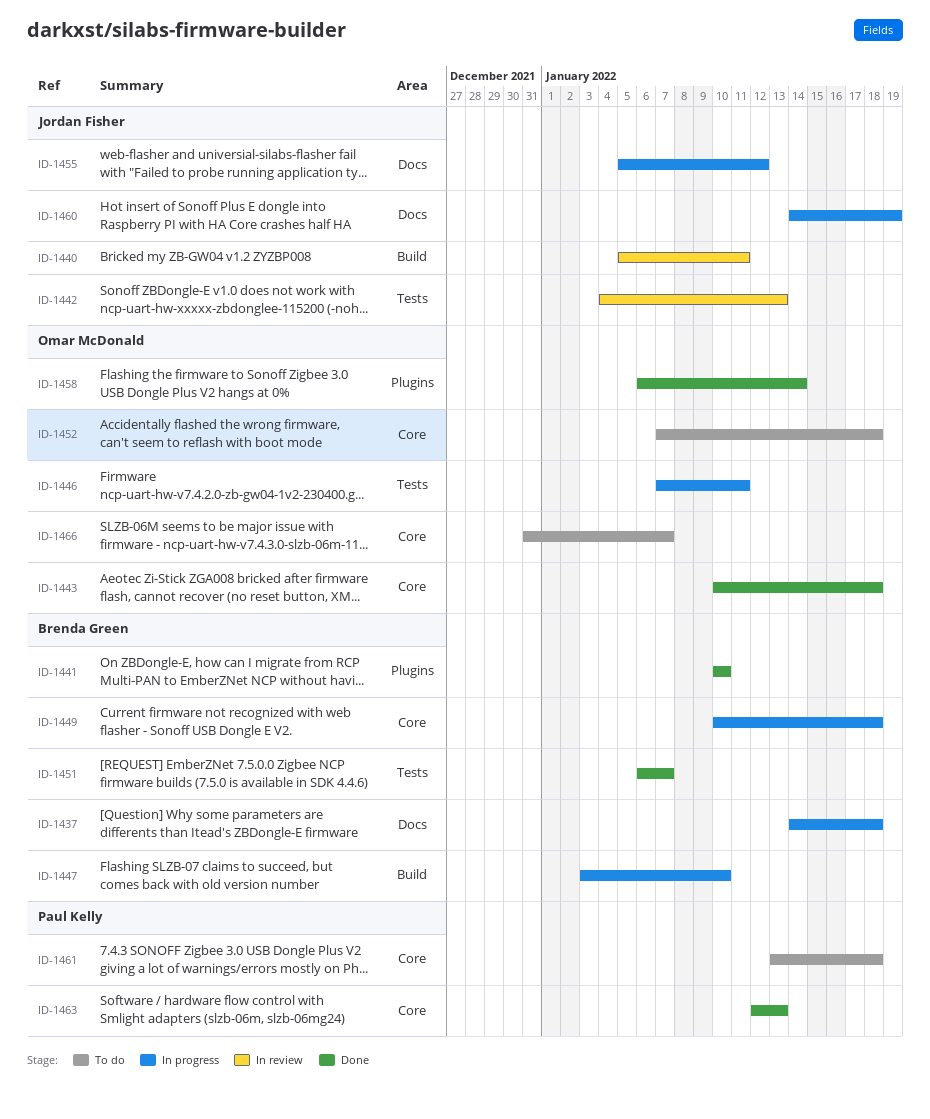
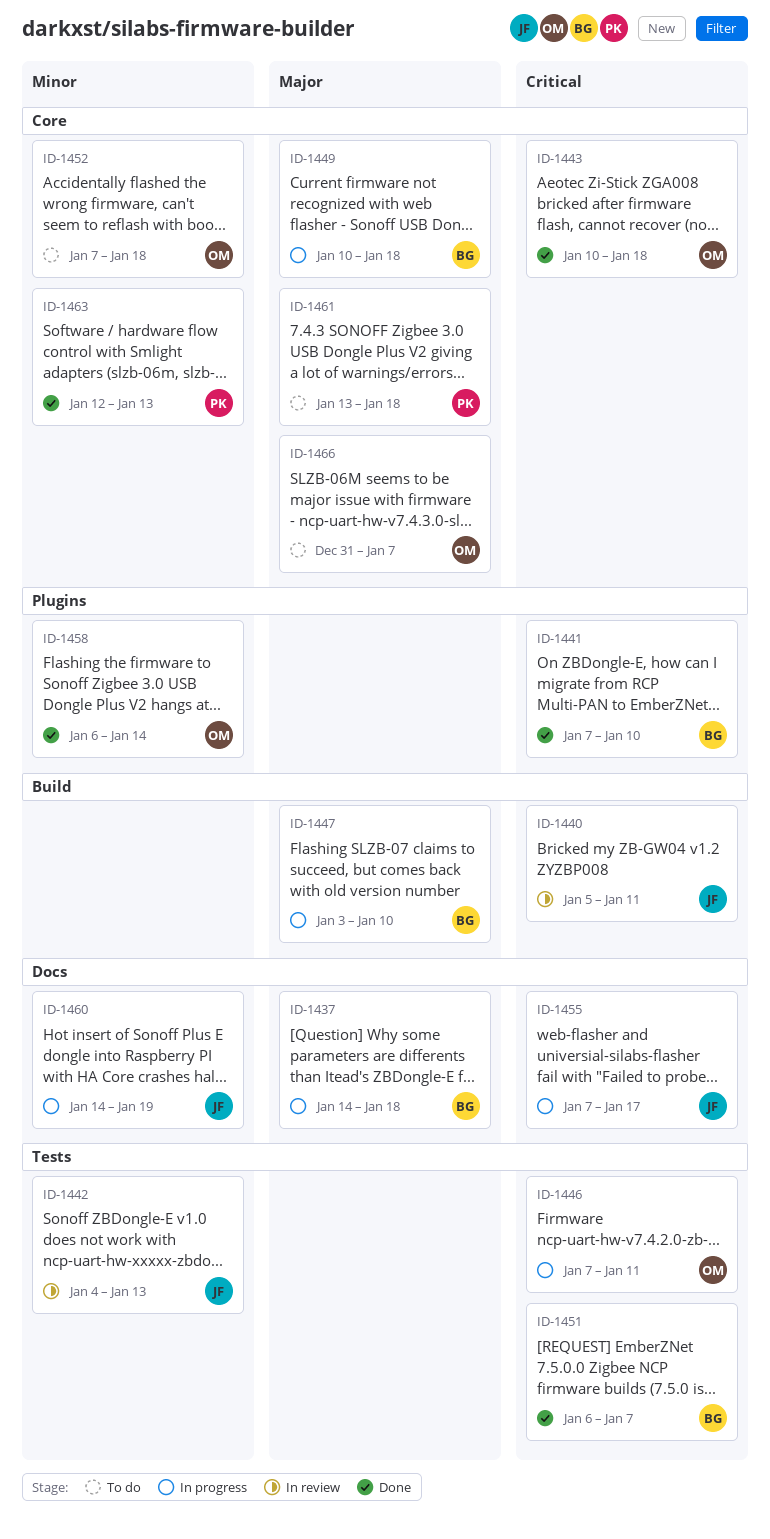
ID-1441, start: Jan 10 -> Jan 7
ID-1455, start: Jan 5 -> Jan 7
ID-1455, due: Jan 12 -> Jan 17

